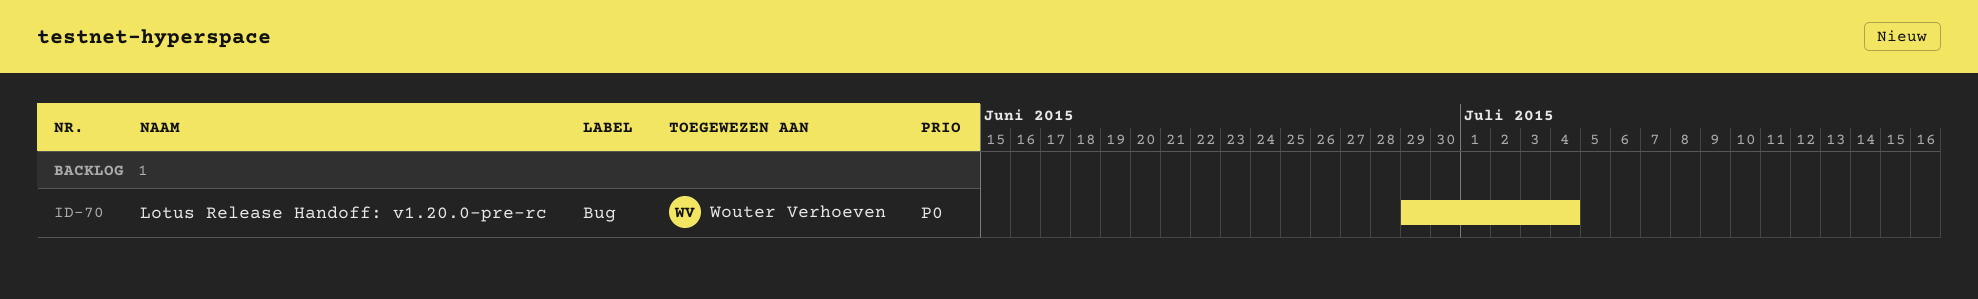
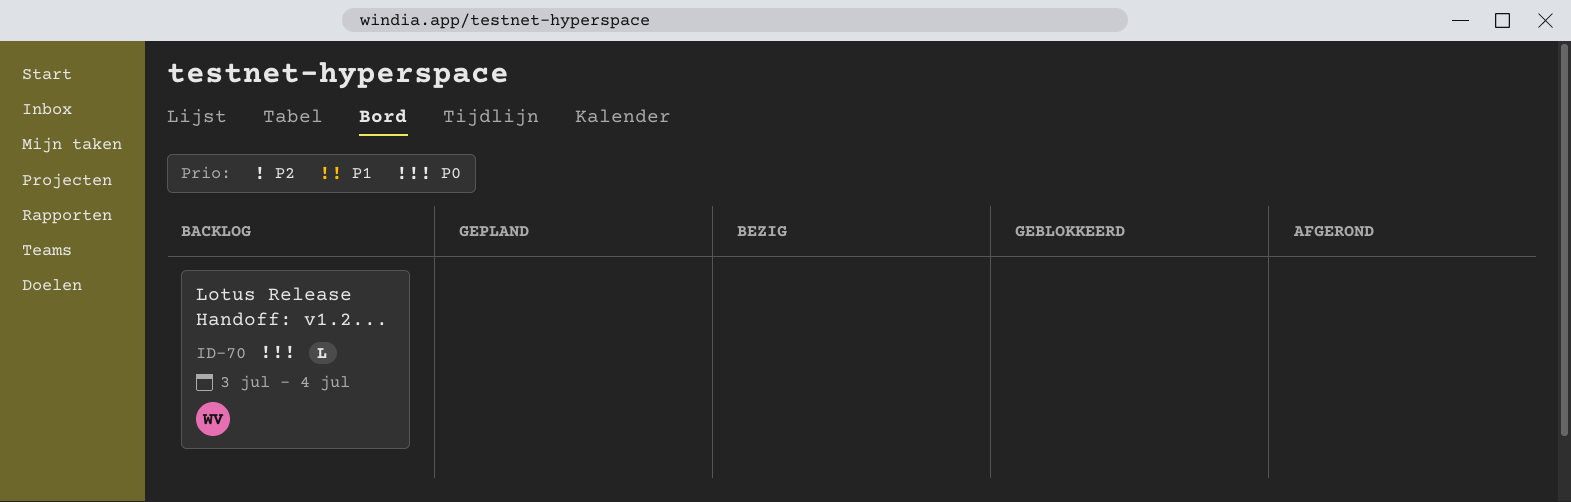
ID-70, start: Jun 29 -> Jul 3

